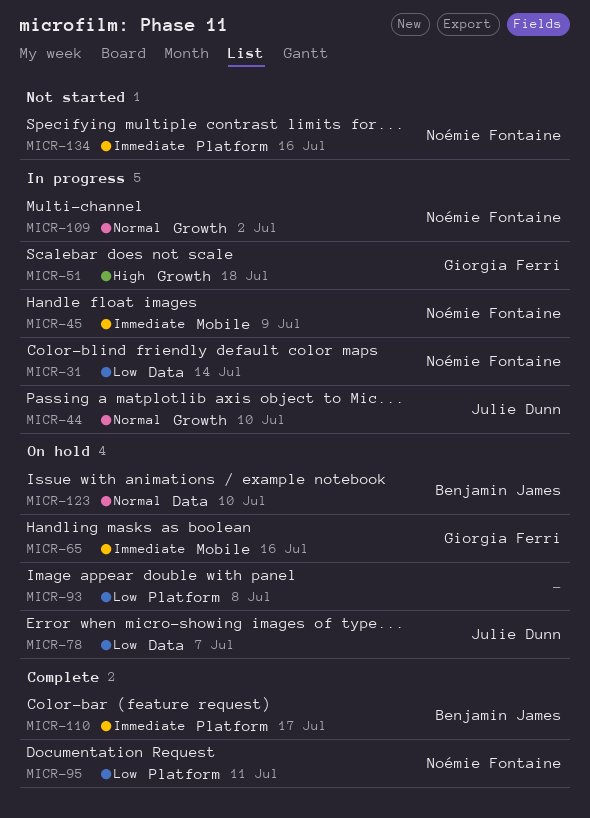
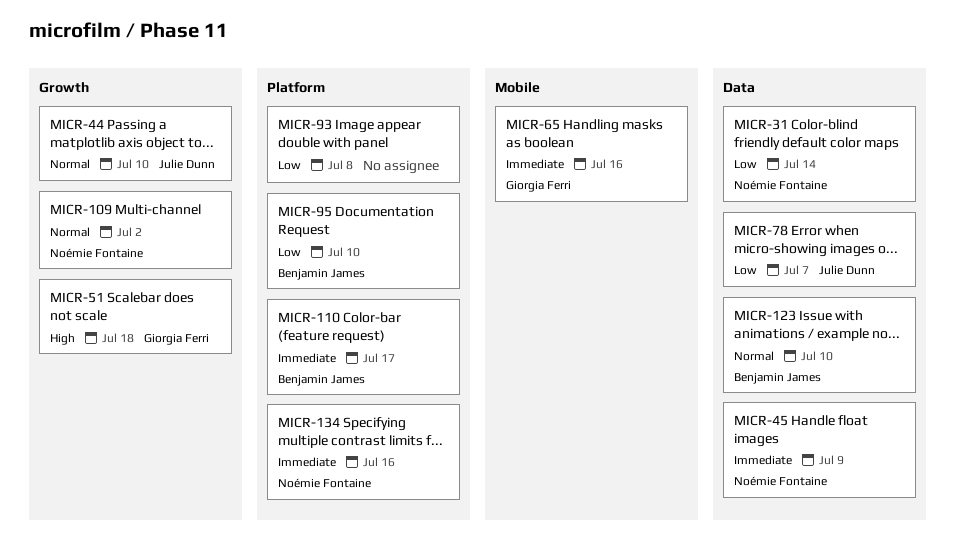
MICR-45, label: Mobile -> Data
MICR-95, owner: Noémie Fontaine -> Benjamin James
MICR-95, due: Jul 11 -> Jul 10

